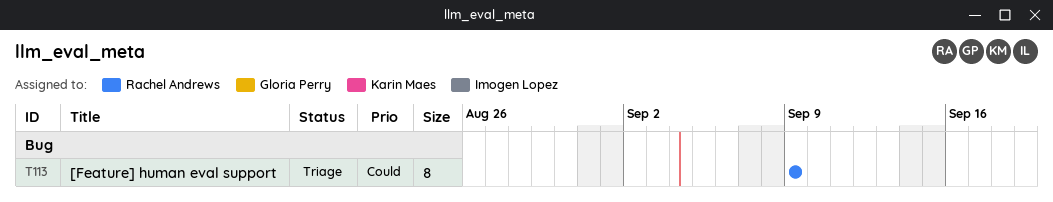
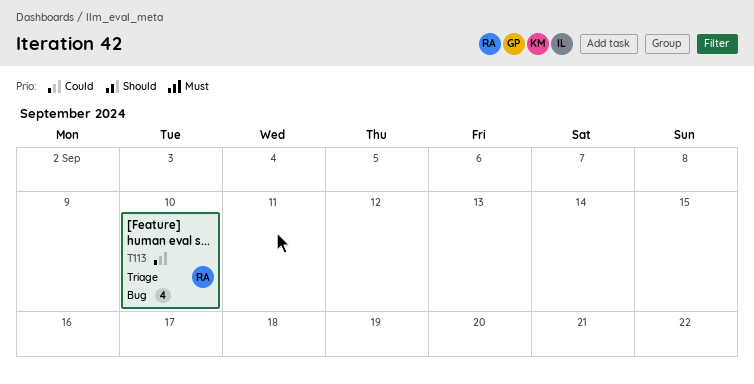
T113, estimate: 8 -> 4
T113, due: Sep 9 -> Sep 10

